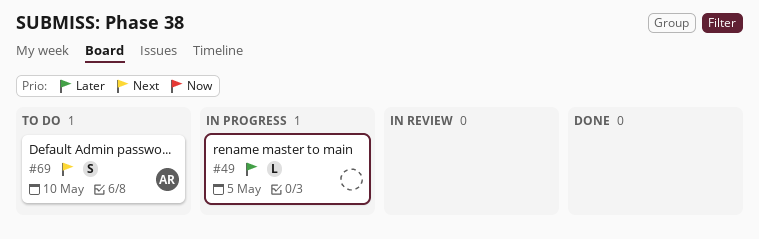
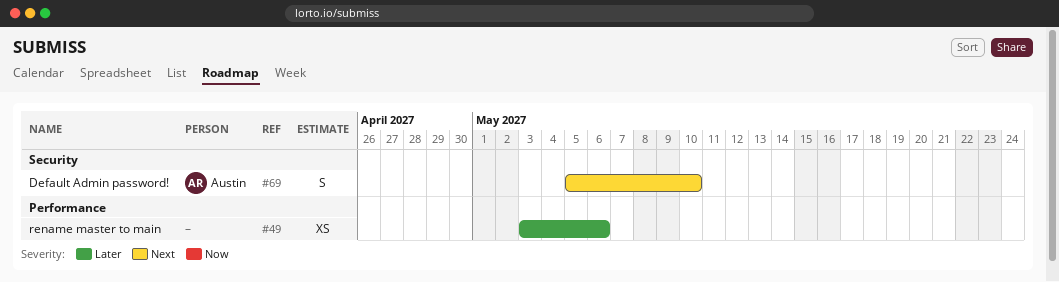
#49, estimate: L -> XS
#49, due: May 5 -> May 6

